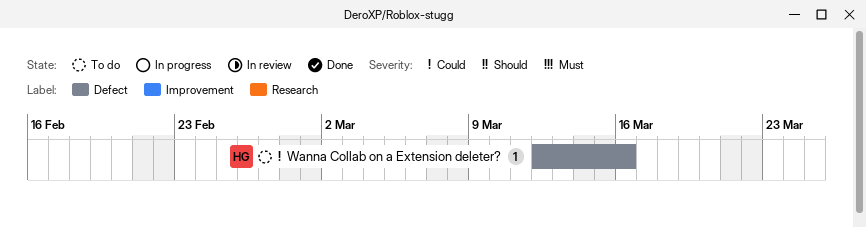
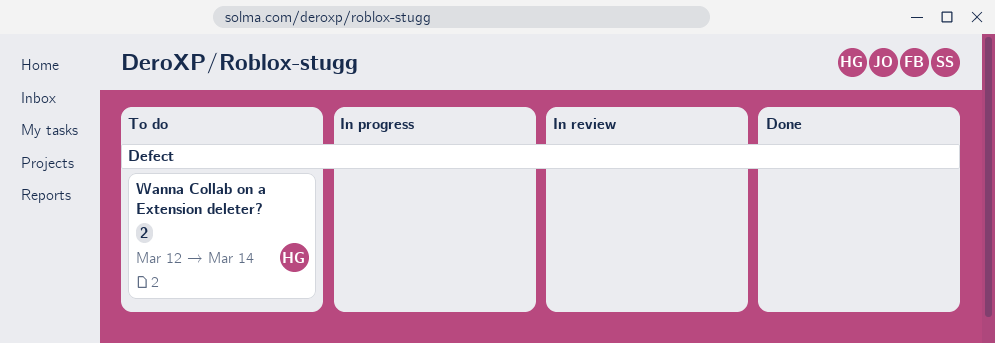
Wanna Collab on a Extension deleter?, estimate: 1 -> 2
Wanna Collab on a Extension deleter?, due: Mar 16 -> Mar 14

